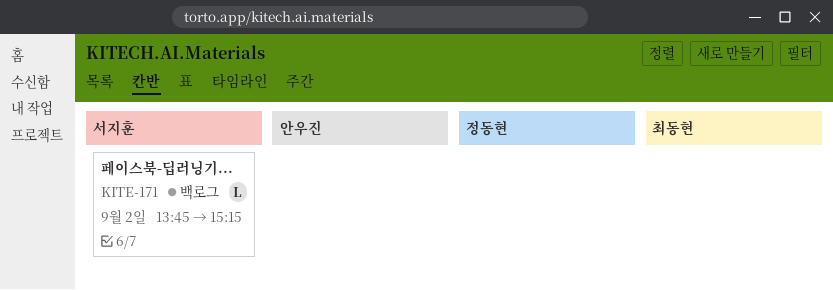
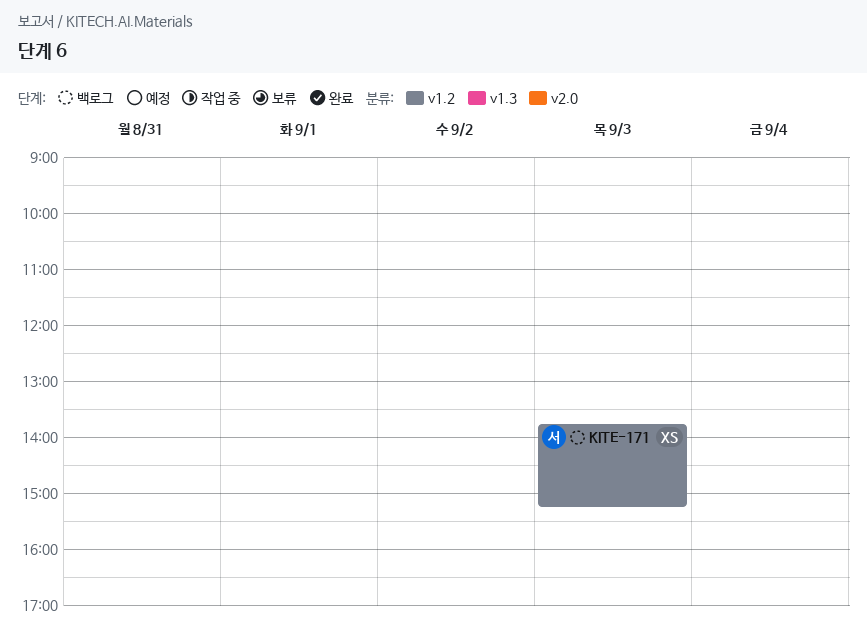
KITE-171, estimate: L -> XS
KITE-171, day: Sep 2 -> Sep 3

